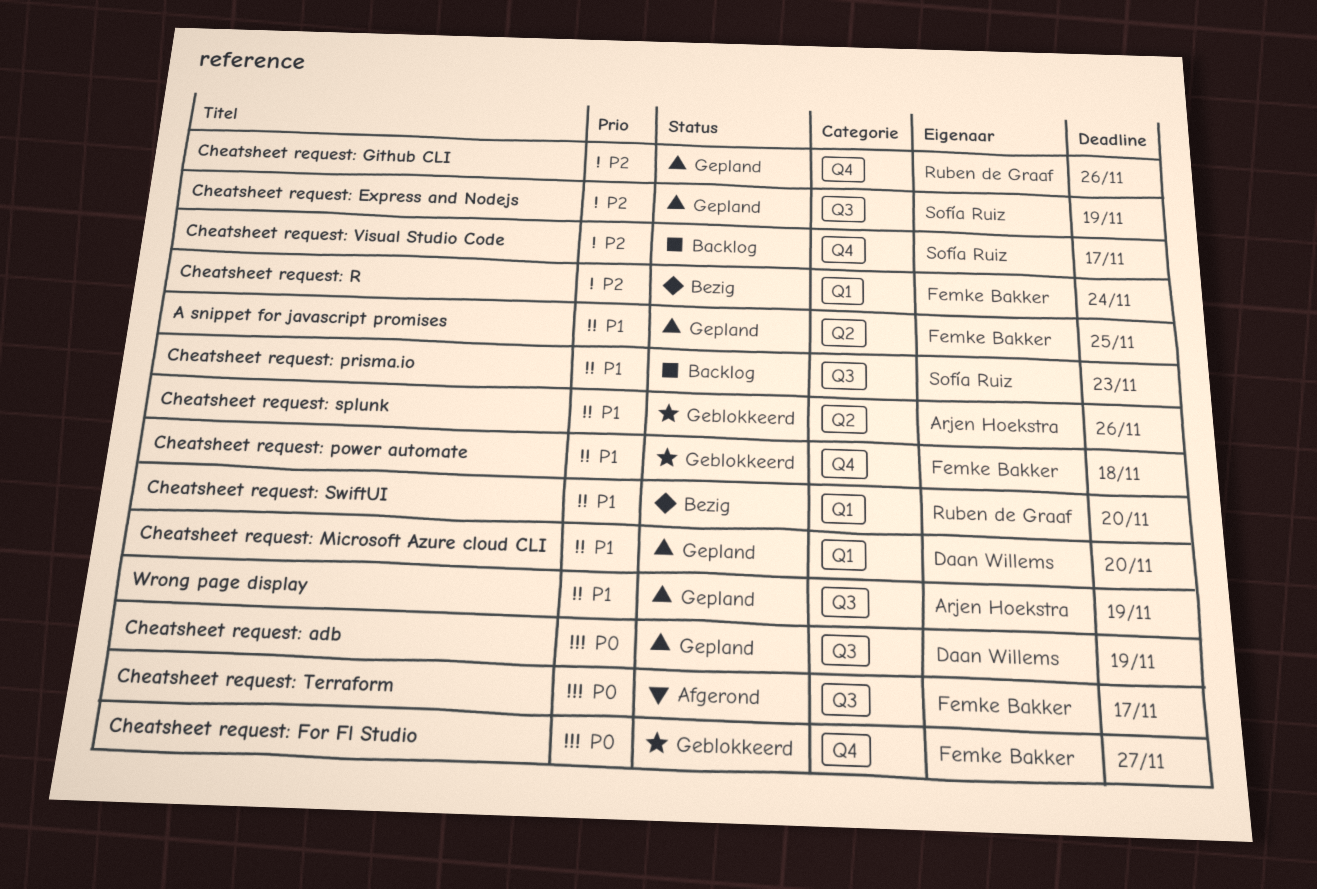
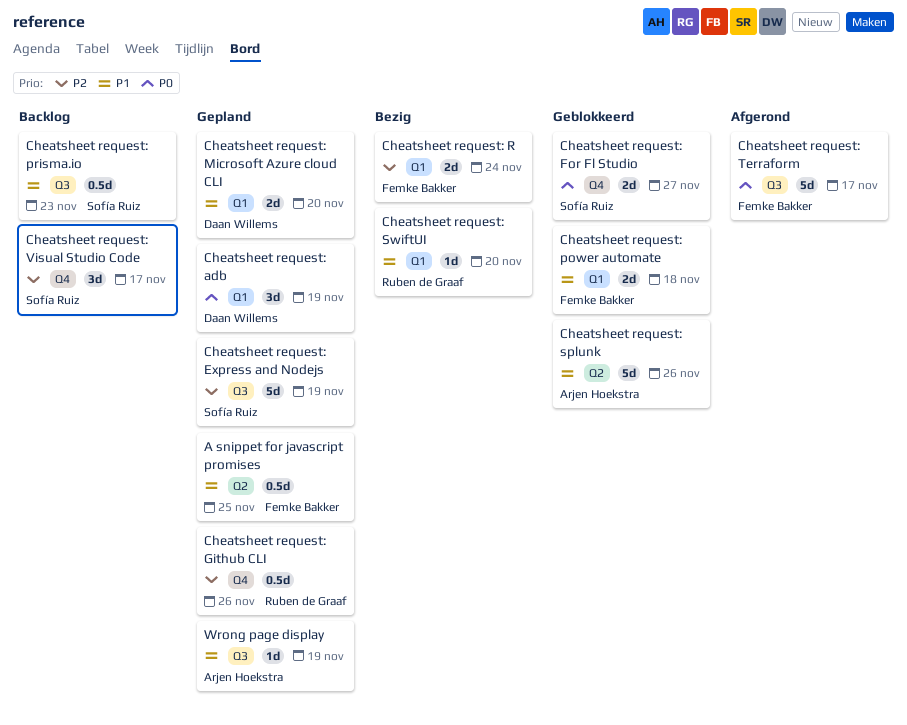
Cheatsheet request: adb, label: Q3 -> Q1
Cheatsheet request: For Fl Studio, owner: Femke Bakker -> Sofía Ruiz
Cheatsheet request: power automate, label: Q4 -> Q1

